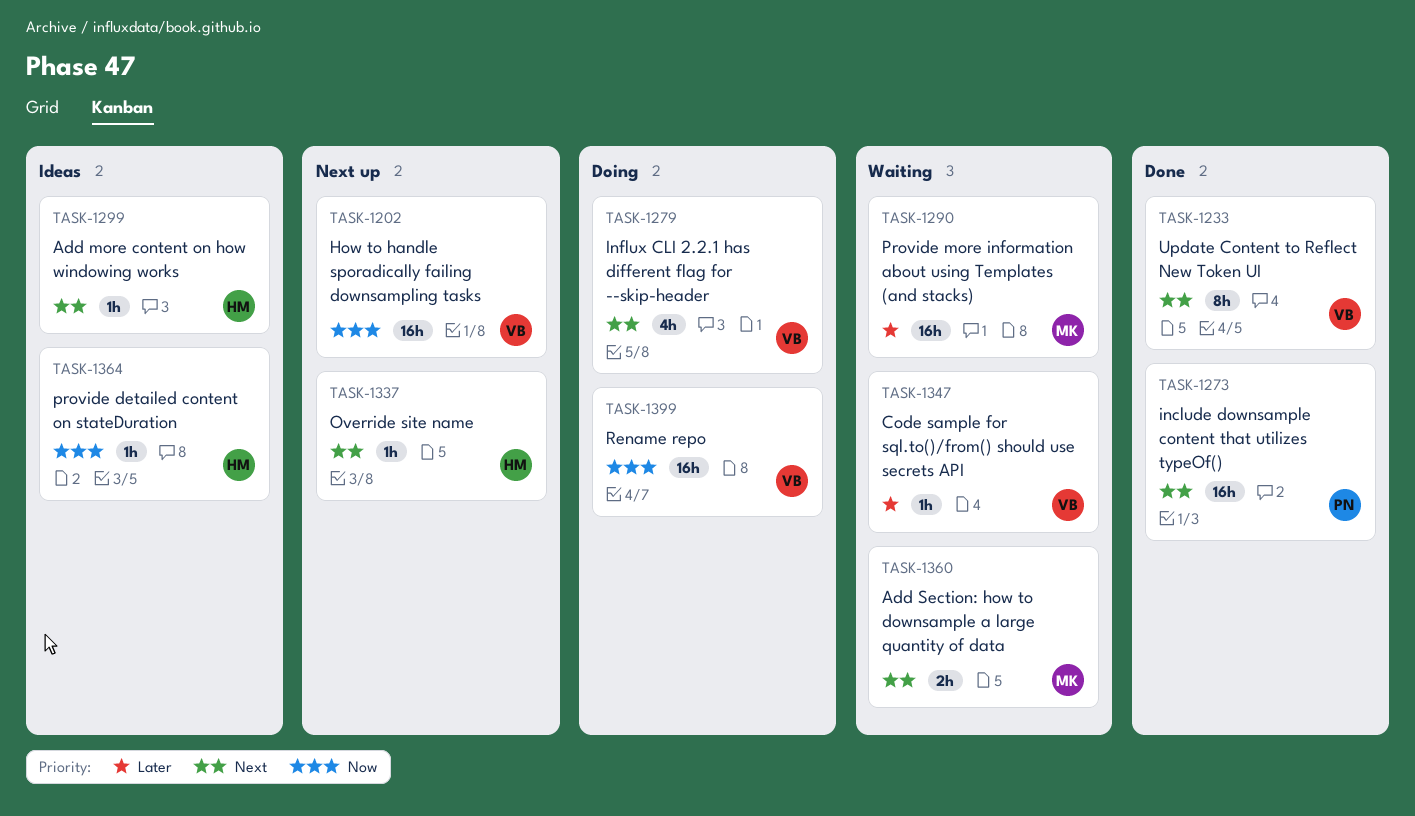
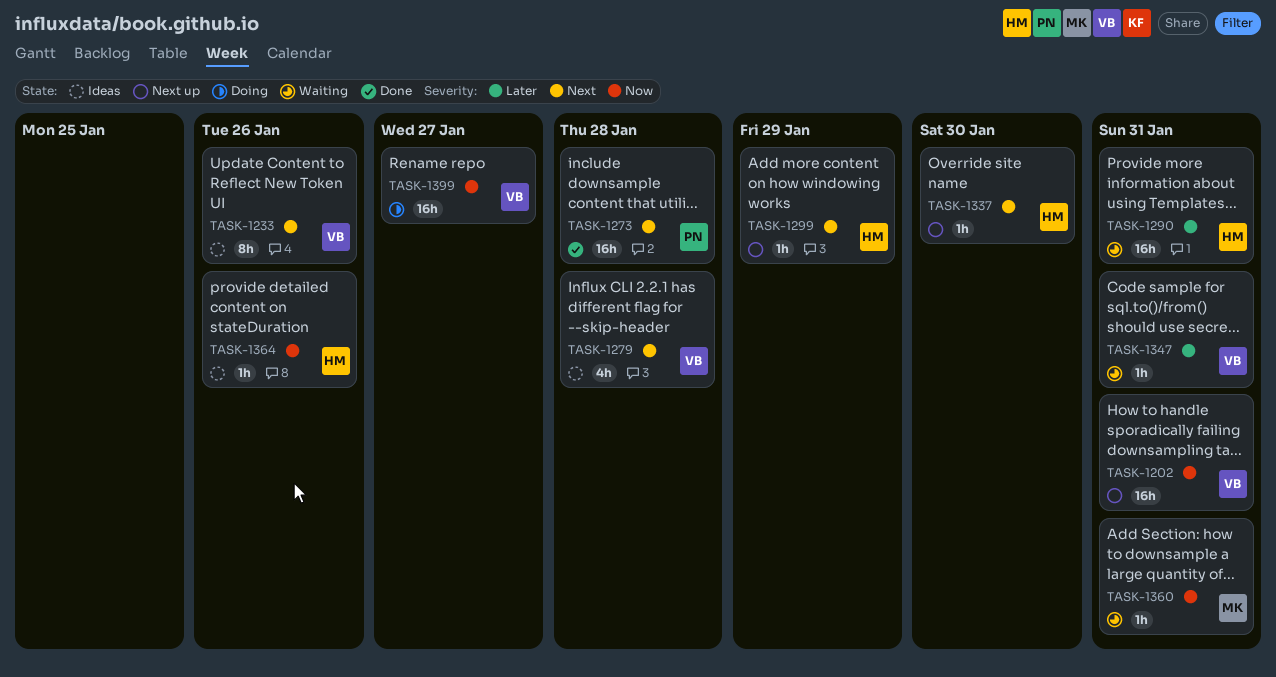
TASK-1233, status: Done -> Ideas
TASK-1279, status: Doing -> Ideas
TASK-1290, owner: MK -> HM
TASK-1299, status: Ideas -> Next up
TASK-1360, priority: Next -> Now
TASK-1360, estimate: 2h -> 1h

